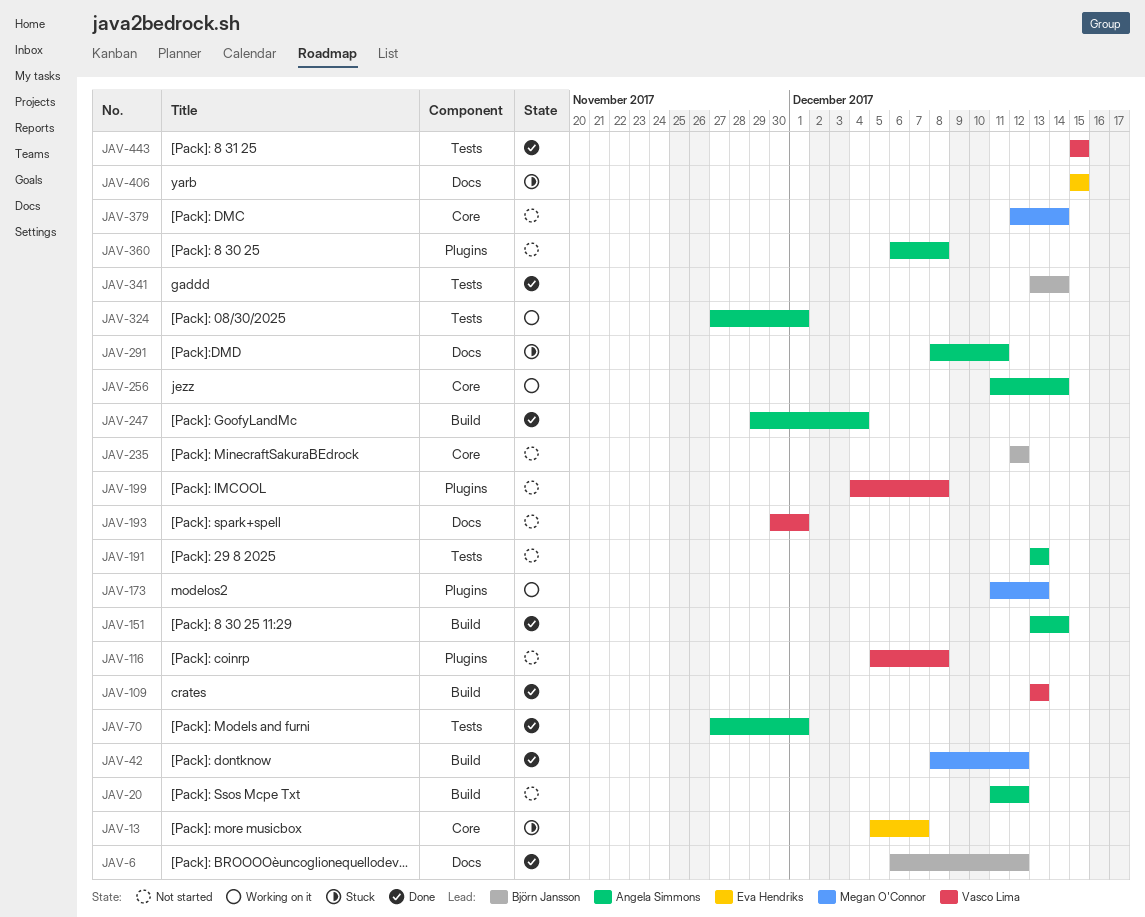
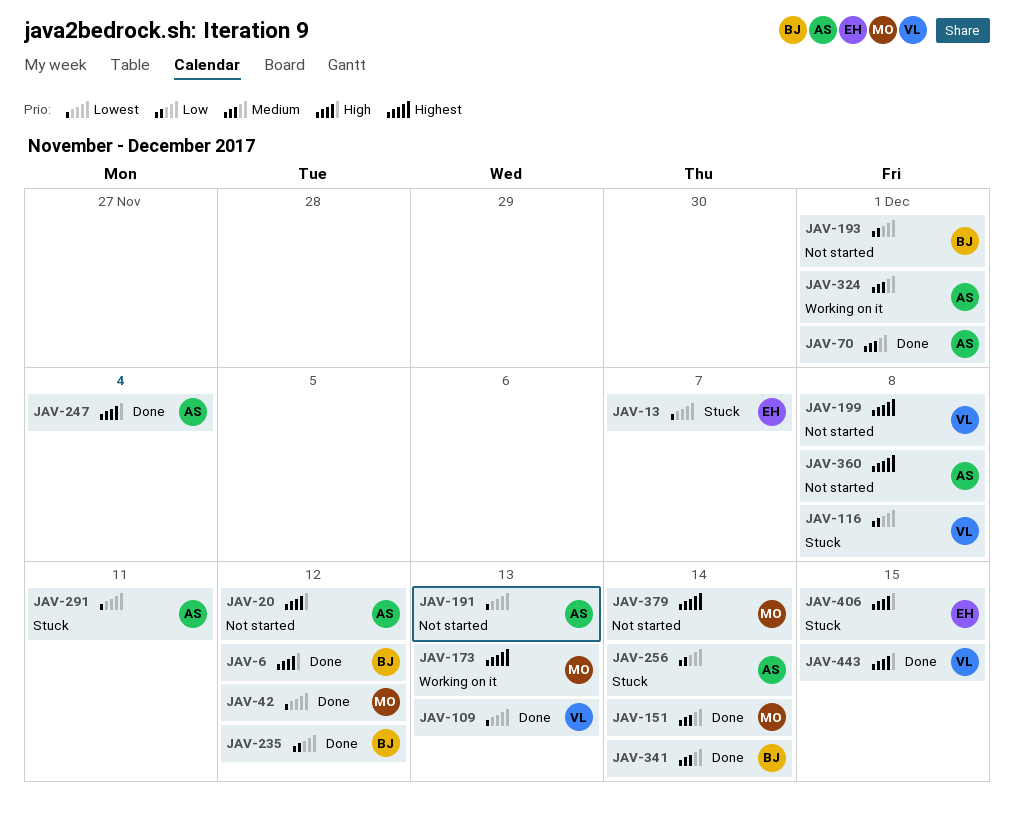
JAV-116, status: Not started -> Stuck
JAV-151, owner: Angela Simmons -> Megan O'Connor
JAV-193, owner: Vasco Lima -> Björn Jansson
JAV-235, status: Not started -> Done
JAV-256, status: Working on it -> Stuck

